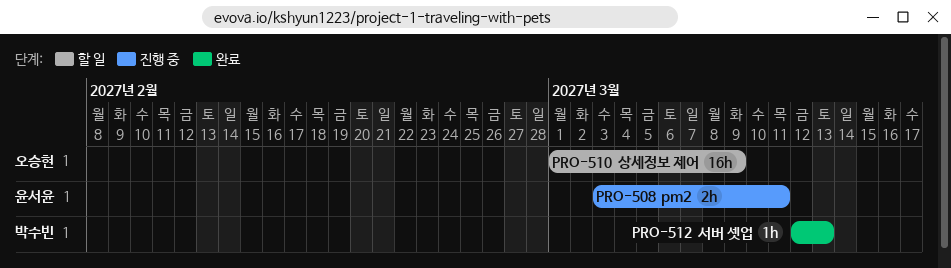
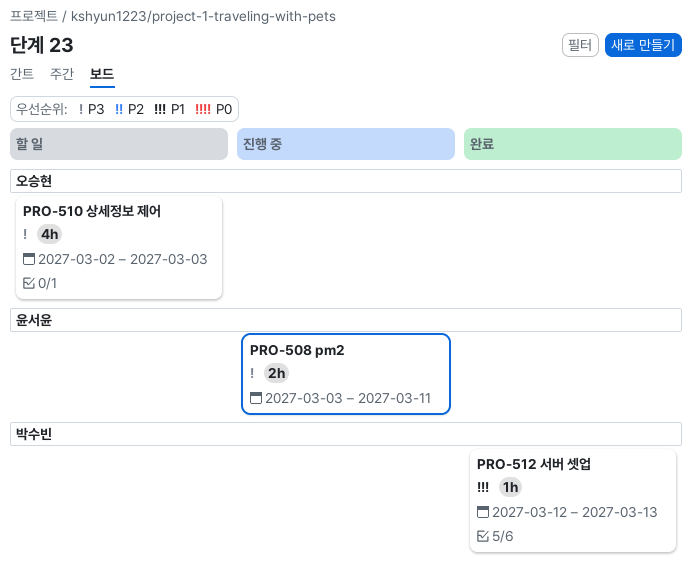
PRO-510, estimate: 16h -> 4h
PRO-510, start: Mar 1 -> Mar 2
PRO-510, due: Mar 9 -> Mar 3

